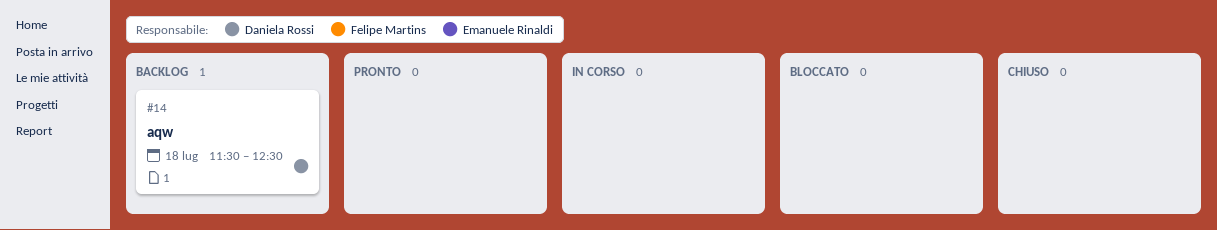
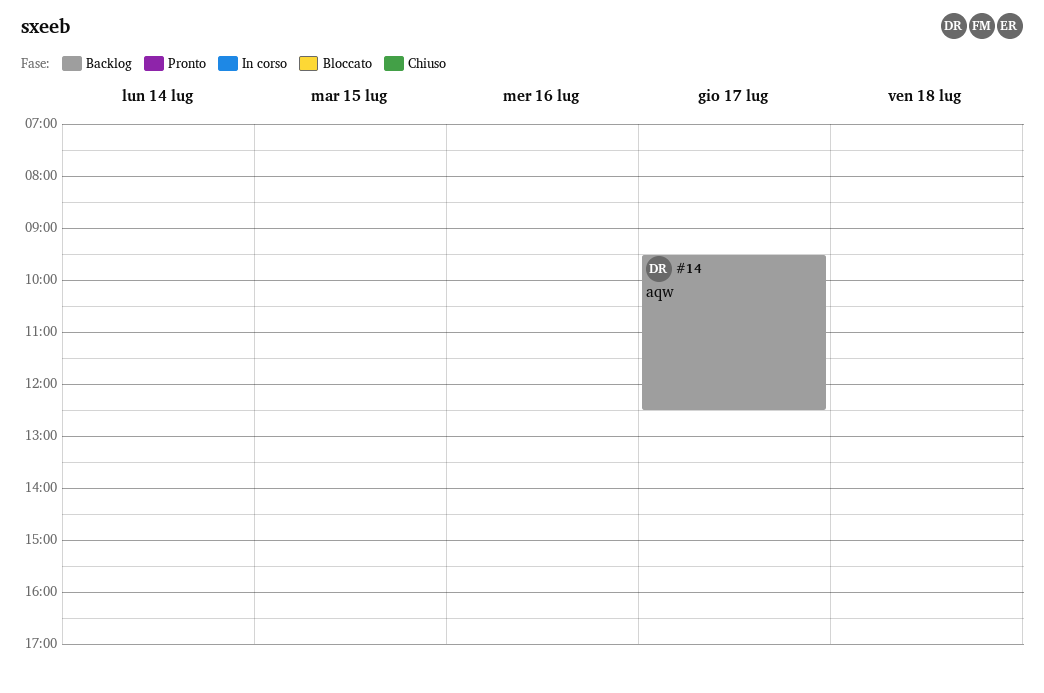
#14, day: Jul 18 -> Jul 17
#14, begins: 11:30 -> 09:30

